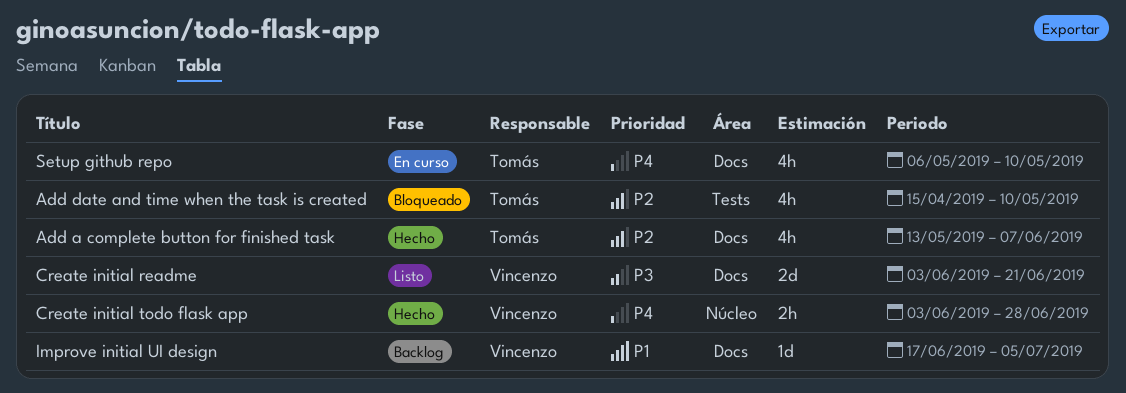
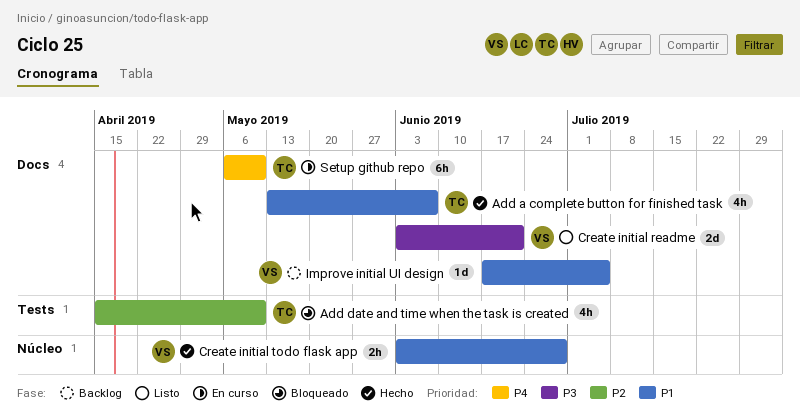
Add a complete button for finished task, priority: P2 -> P1
Create initial todo flask app, priority: P4 -> P1
Setup github repo, estimate: 4h -> 6h

